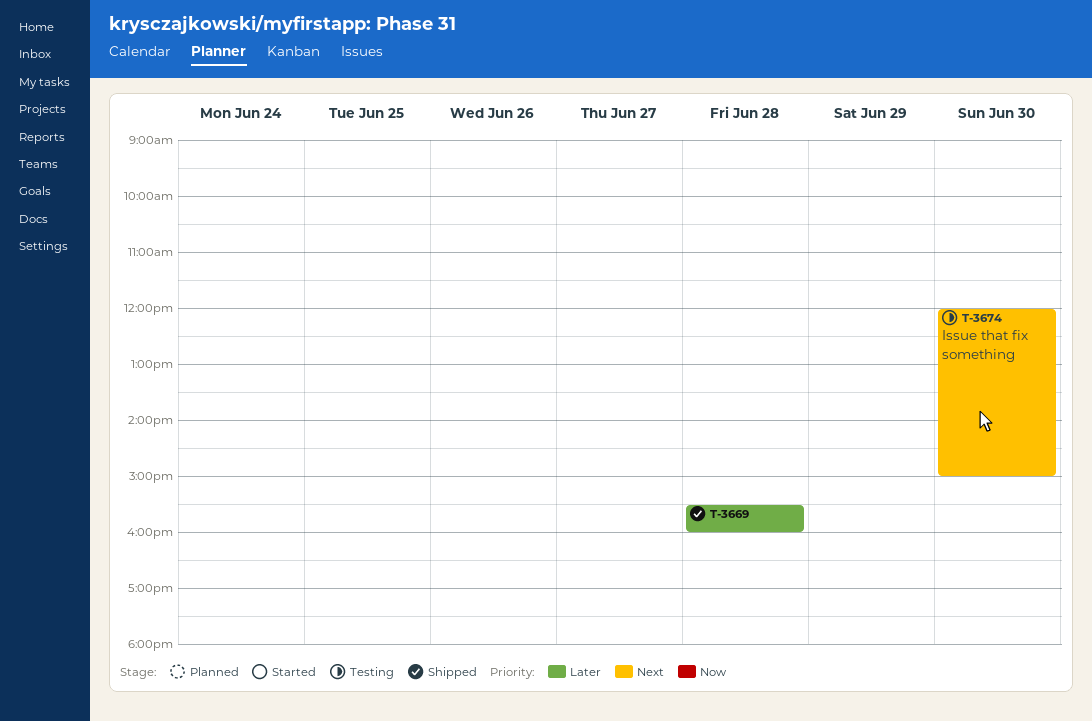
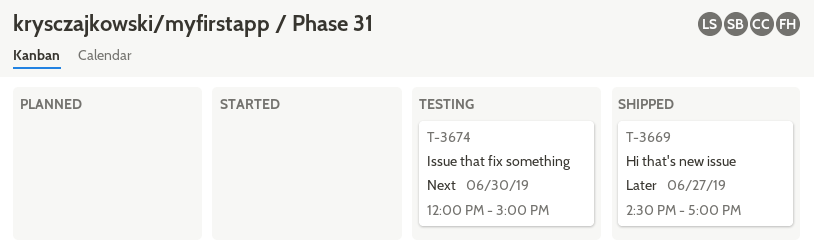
T-3669, day: Jun 28 -> Jun 27
T-3669, begins: 15:30 -> 14:30
T-3669, ends: 16:00 -> 17:00

